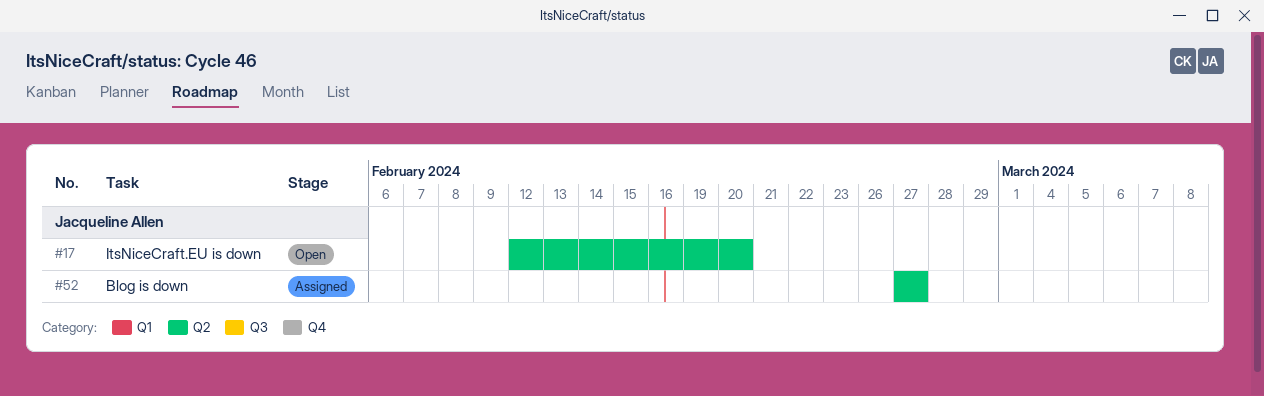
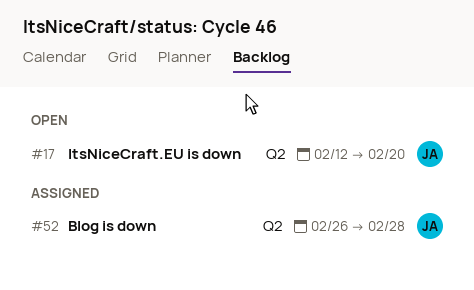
#52, start: Feb 27 -> Feb 26
#52, due: Feb 27 -> Feb 28

